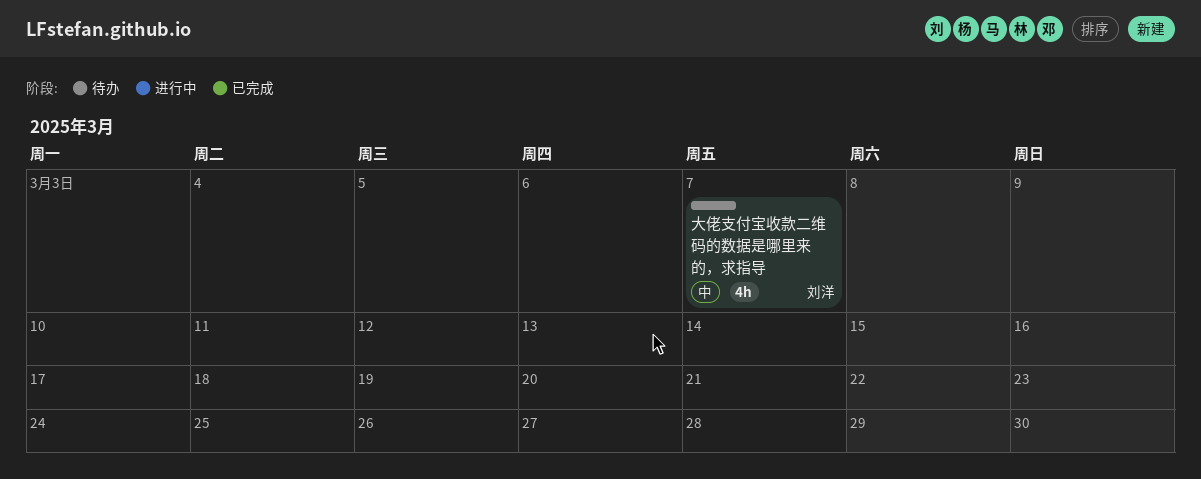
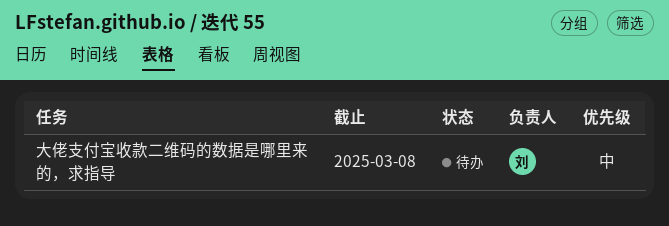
大佬支付宝收款二维码的数据是哪里来的，求指导, due: Mar 7 -> Mar 8

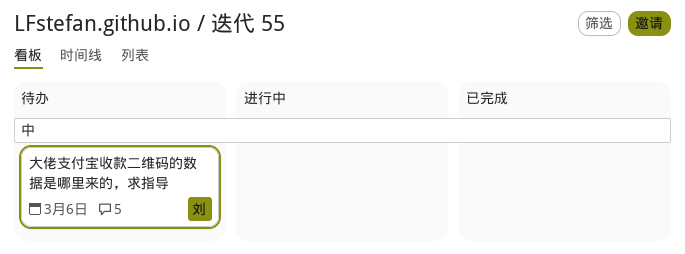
大佬支付宝收款二维码的数据是哪里来的，求指导, due: Mar 8 -> Mar 6

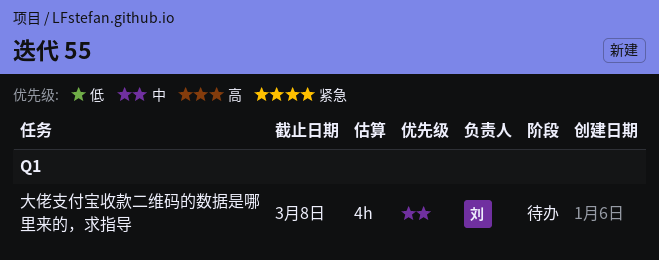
大佬支付宝收款二维码的数据是哪里来的，求指导, due: Mar 6 -> Mar 8

